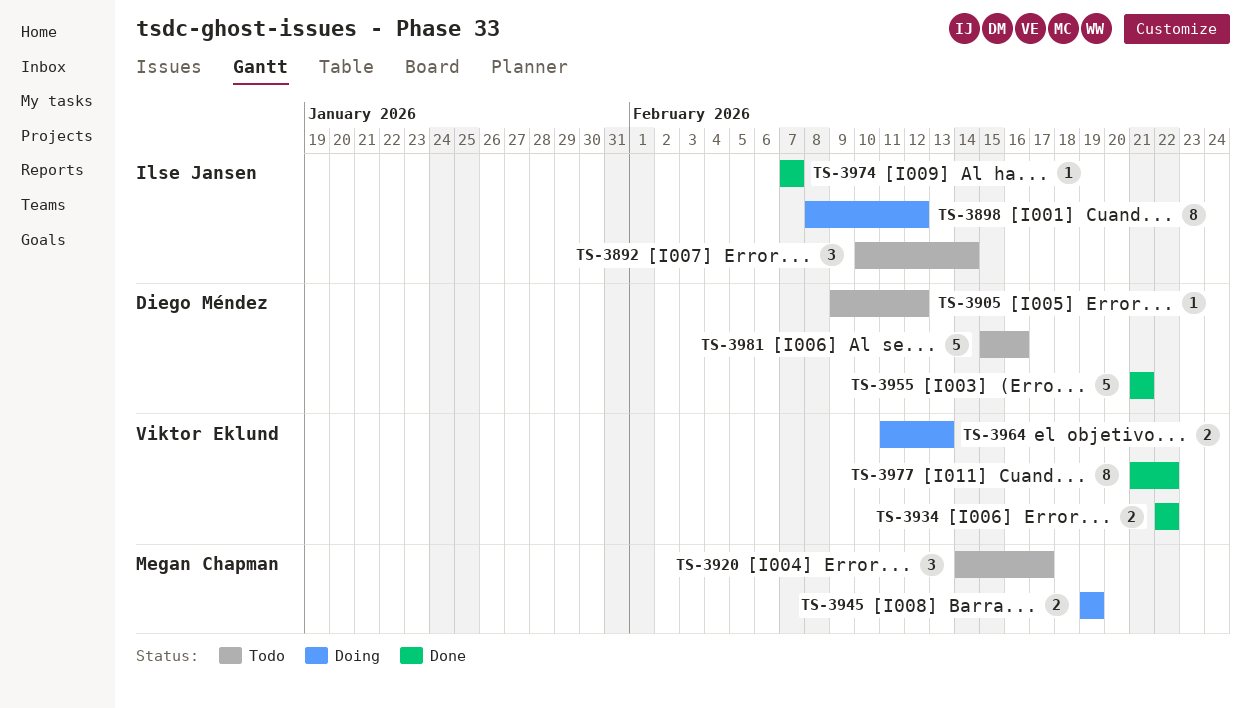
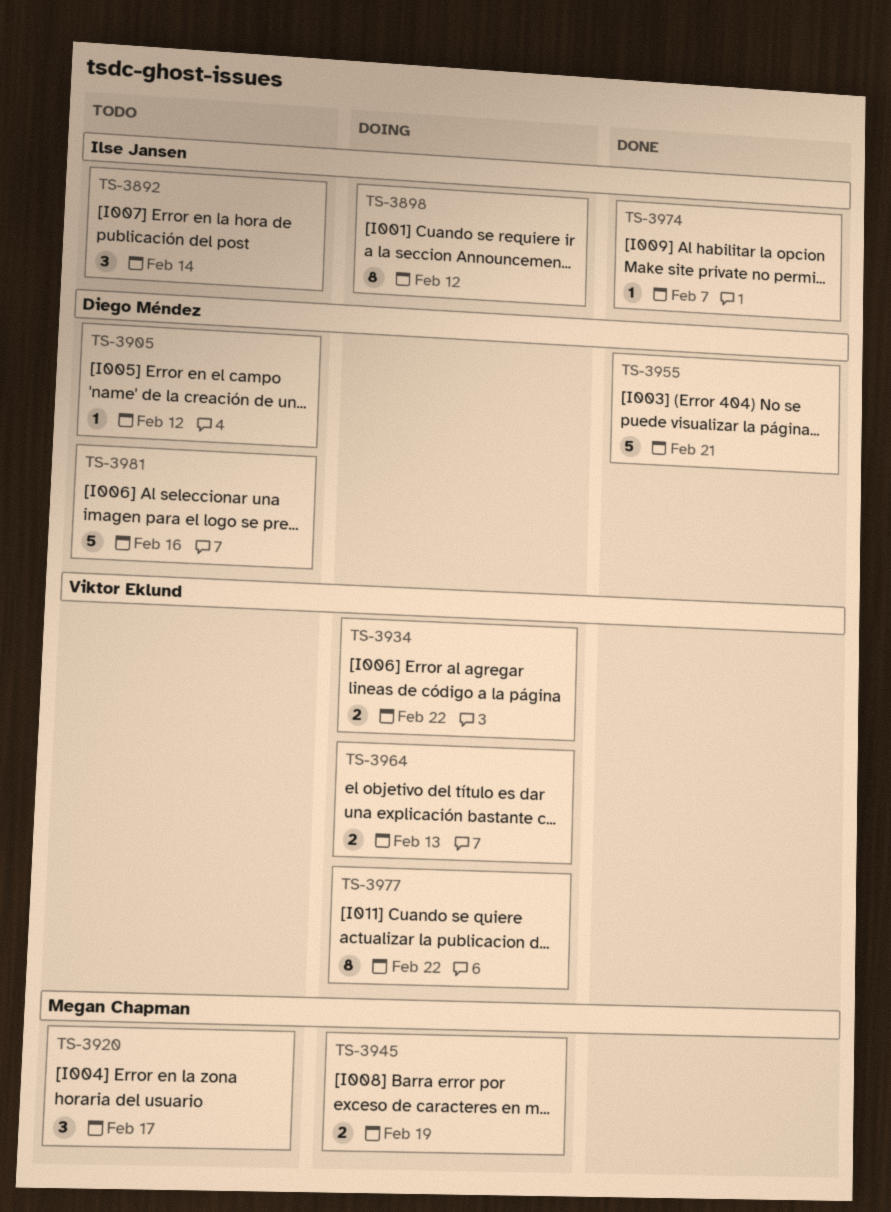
TS-3934, status: Done -> Doing
TS-3977, status: Done -> Doing

